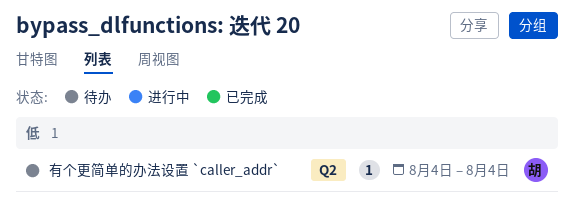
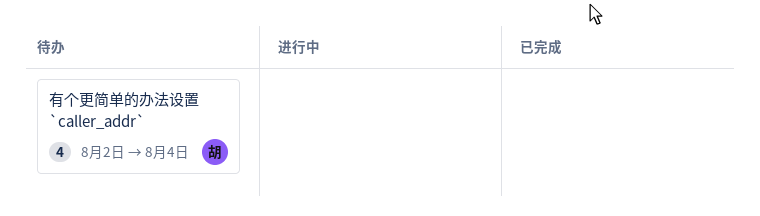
有个更简单的办法设置 `caller_addr`, estimate: 1 -> 4
有个更简单的办法设置 `caller_addr`, start: Aug 4 -> Aug 2

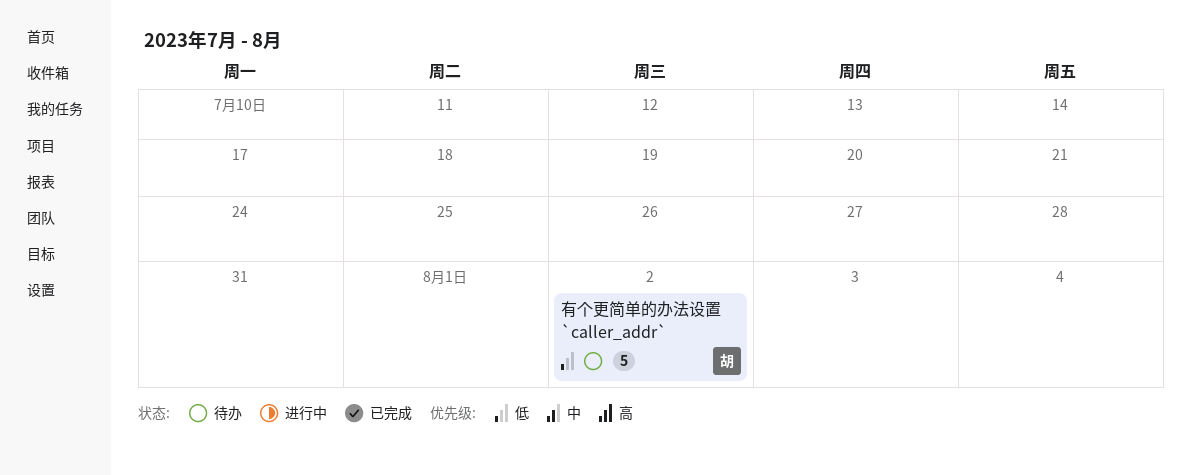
有个更简单的办法设置 `caller_addr`, estimate: 4 -> 5
有个更简单的办法设置 `caller_addr`, due: Aug 4 -> Aug 2

